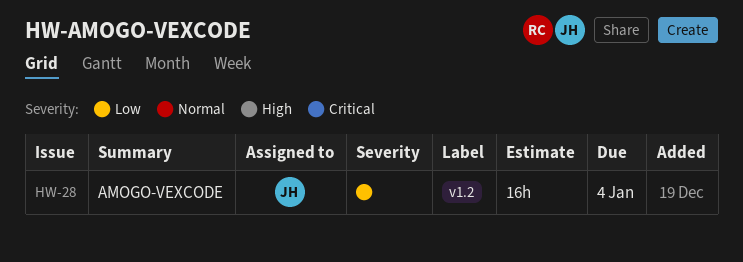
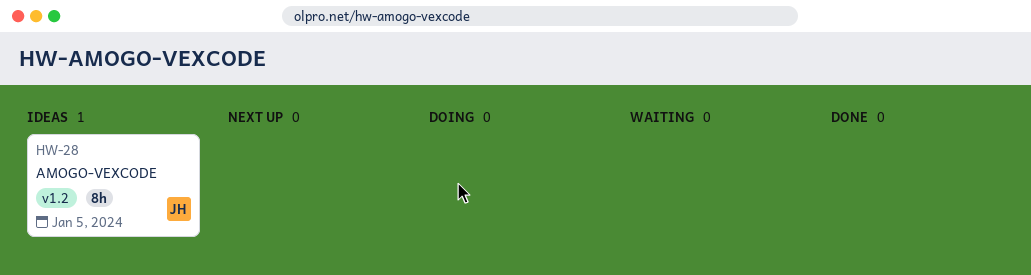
HW-28, estimate: 16h -> 8h
HW-28, due: Jan 4 -> Jan 5

